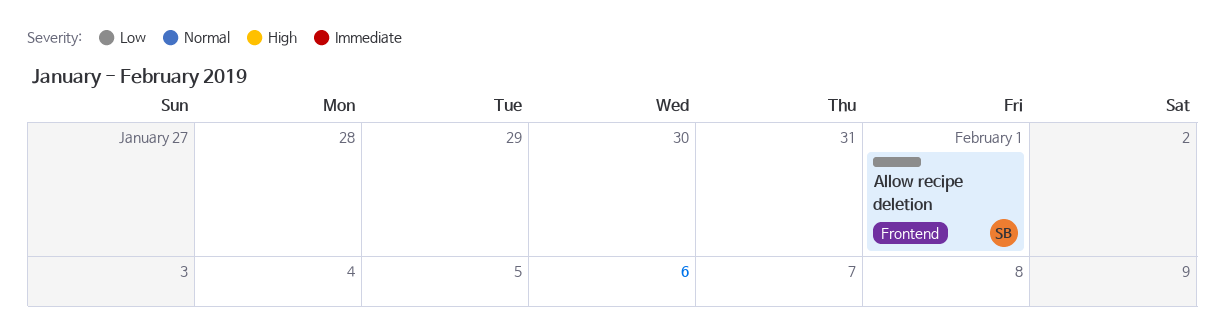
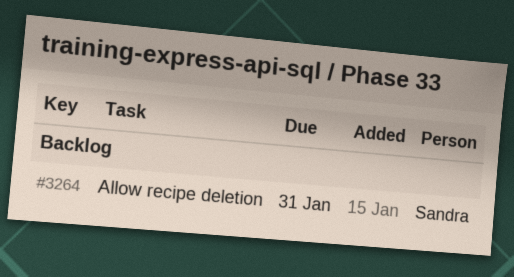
Allow recipe deletion, due: Feb 1 -> Jan 31

